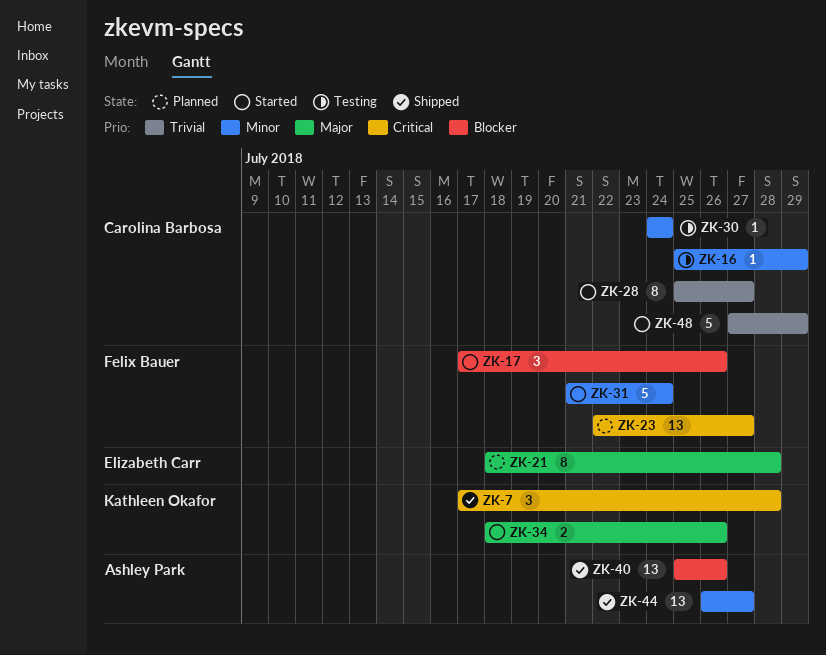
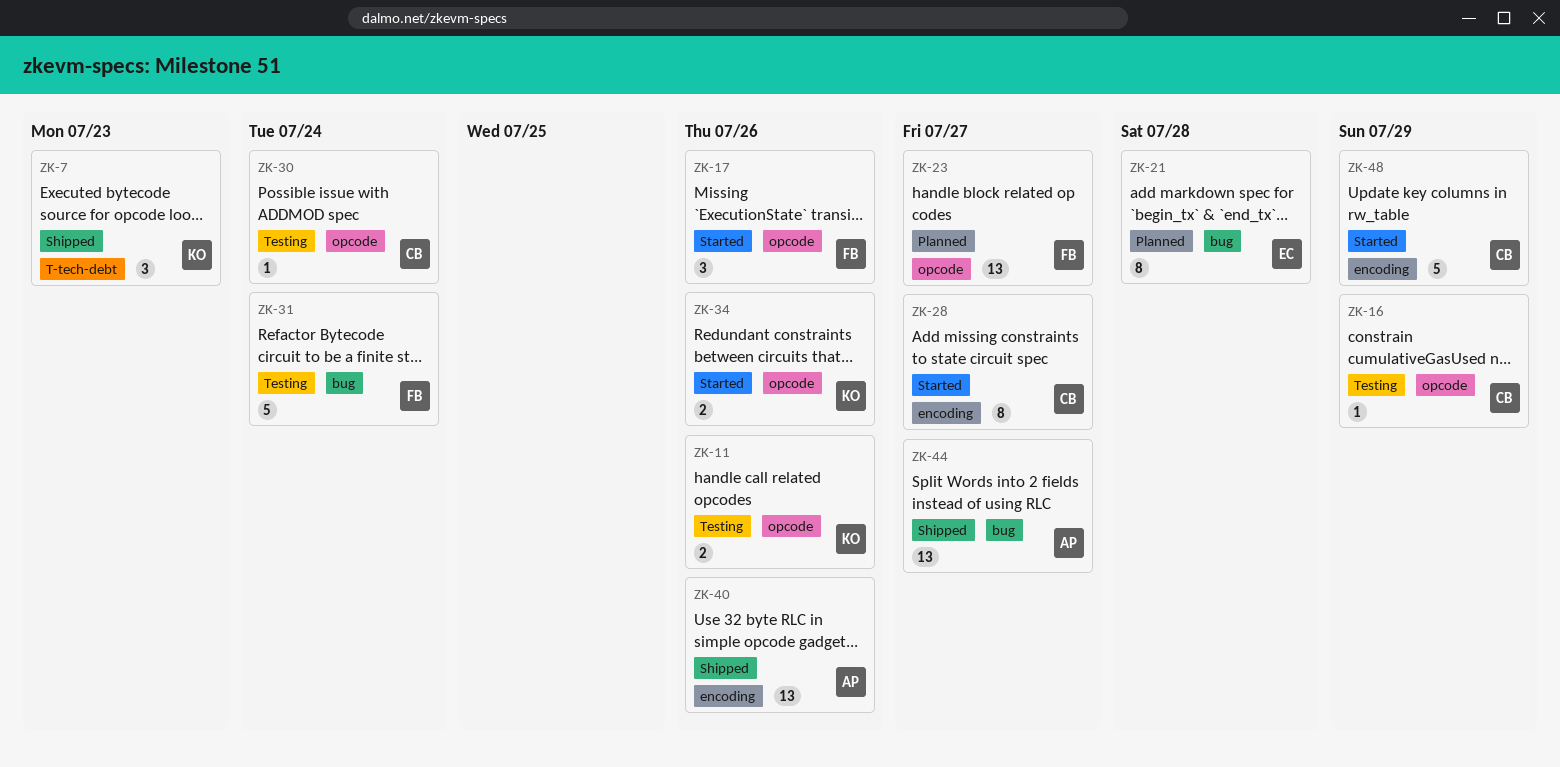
ZK-7, due: Jul 28 -> Jul 23
ZK-11: none -> present
ZK-31, status: Started -> Testing

